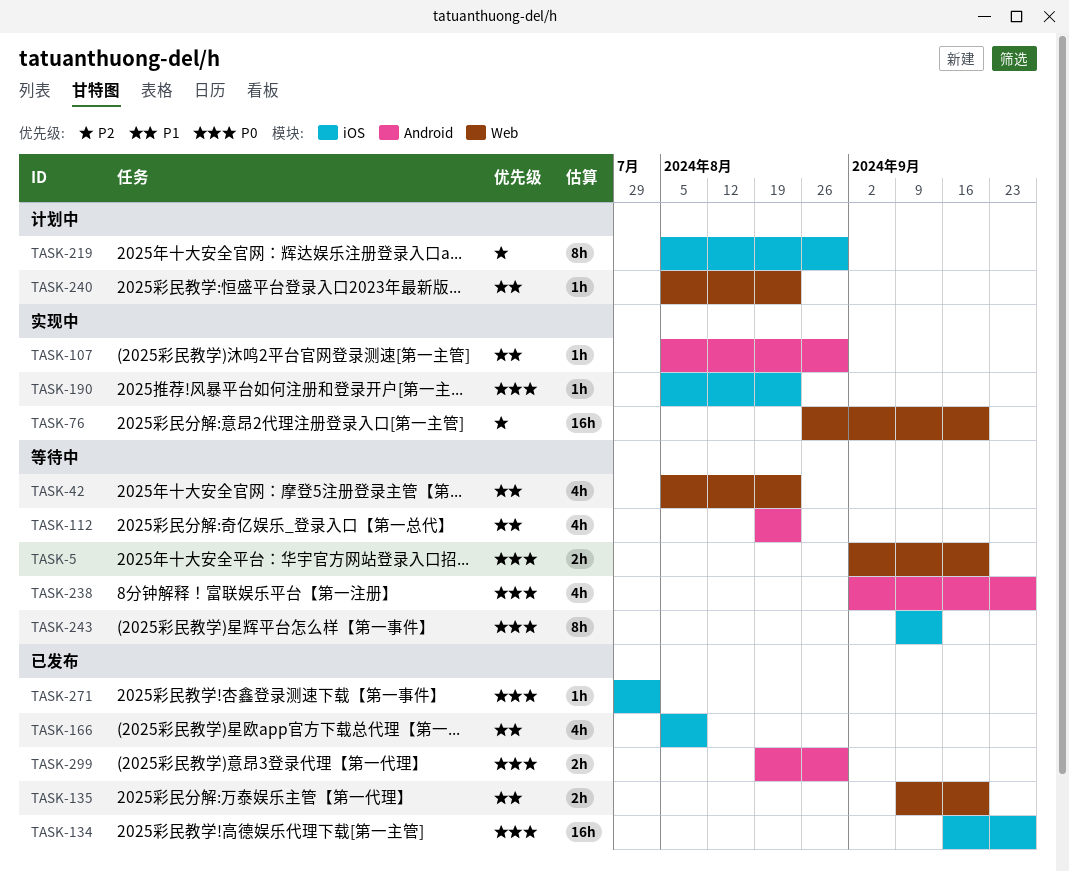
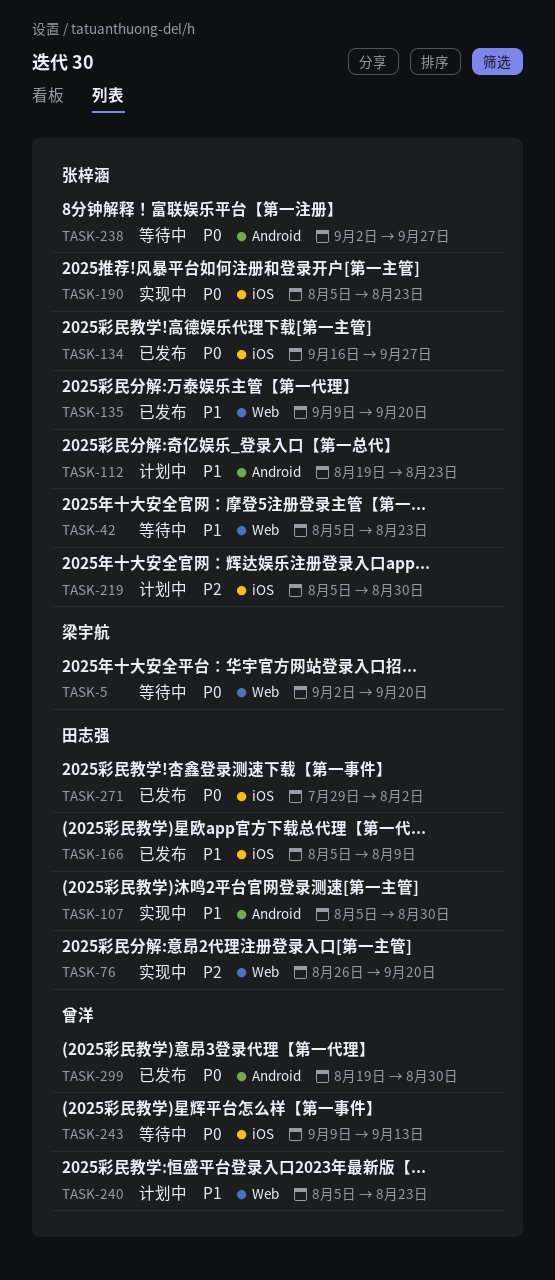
TASK-112, status: 等待中 -> 计划中

